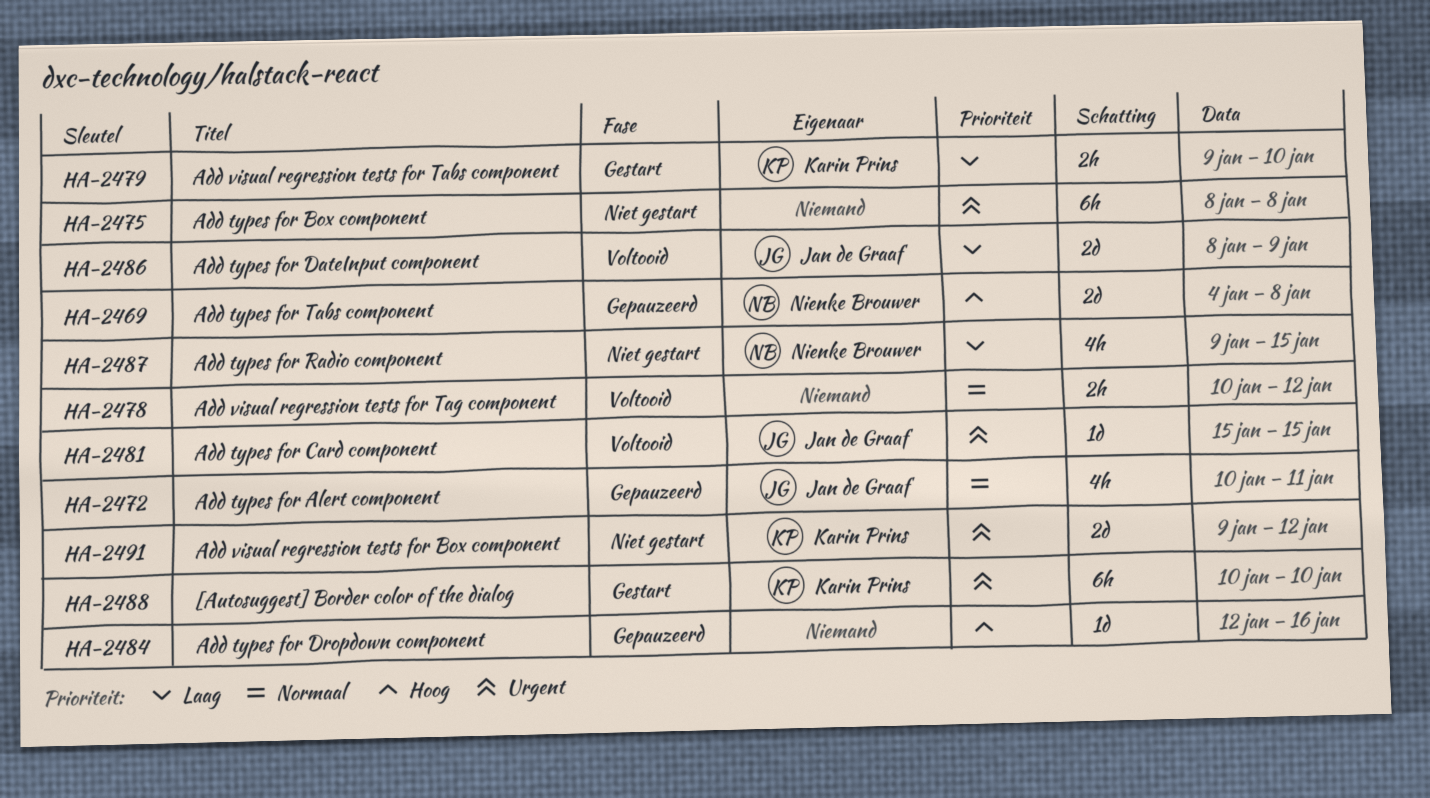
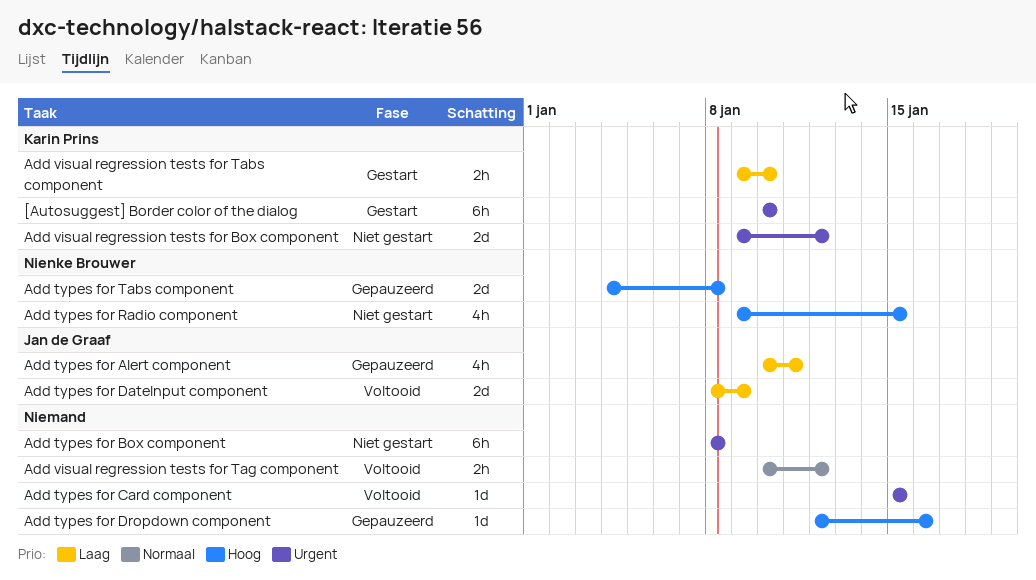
Add types for Alert component, priority: Normaal -> Laag
Add types for Card component, owner: Jan de Graaf -> none
Add types for Radio component, priority: Laag -> Hoog

